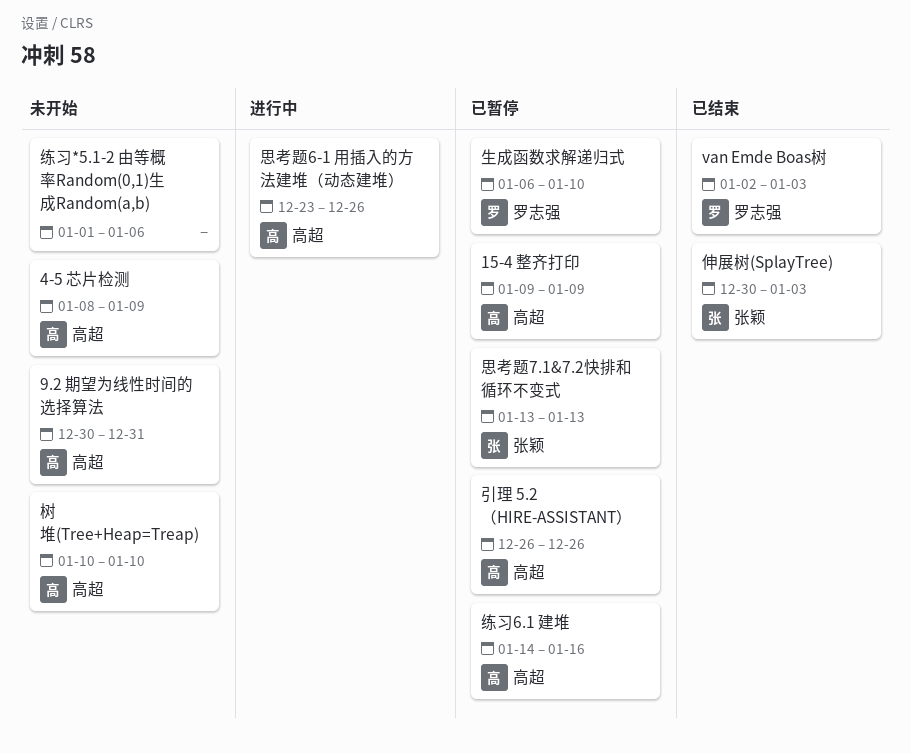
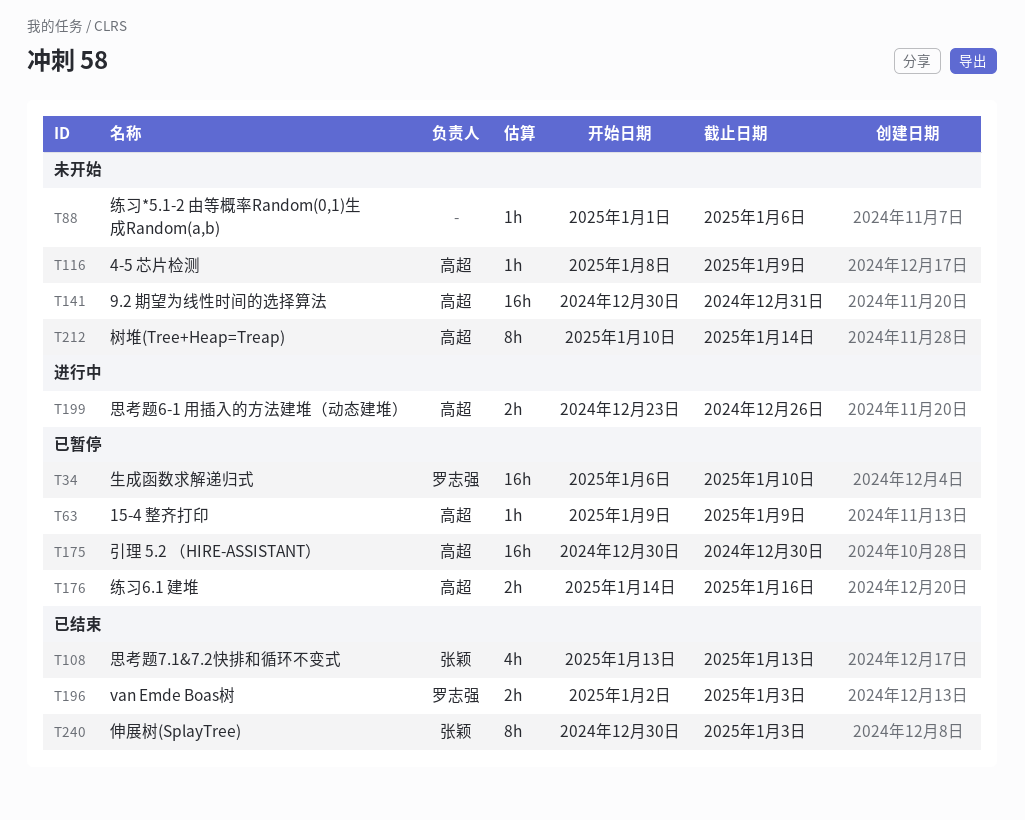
引理 5.2 （HIRE-ASSISTANT）, start: Dec 26 -> Dec 30
引理 5.2 （HIRE-ASSISTANT）, due: Dec 26 -> Dec 30
思考题7.1&7.2快排和循环不变式, status: 已暂停 -> 已结束
树堆(Tree+Heap=Treap), due: Jan 10 -> Jan 14

